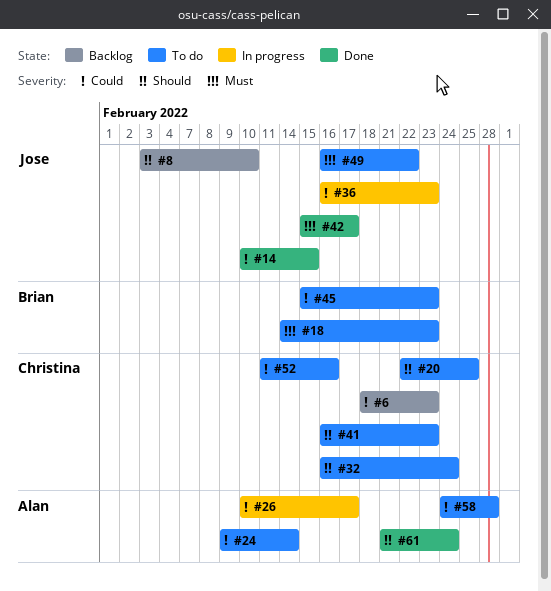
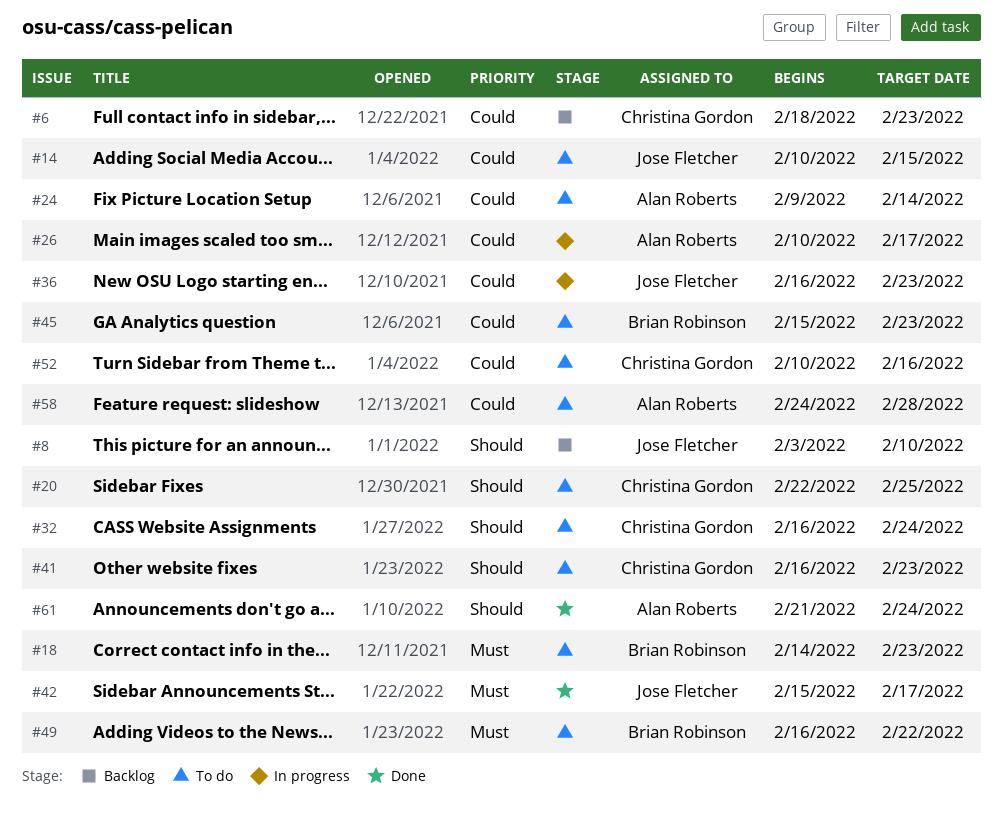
#14, status: Done -> To do
#49, owner: Jose Fletcher -> Brian Robinson
#52, start: Feb 11 -> Feb 10

